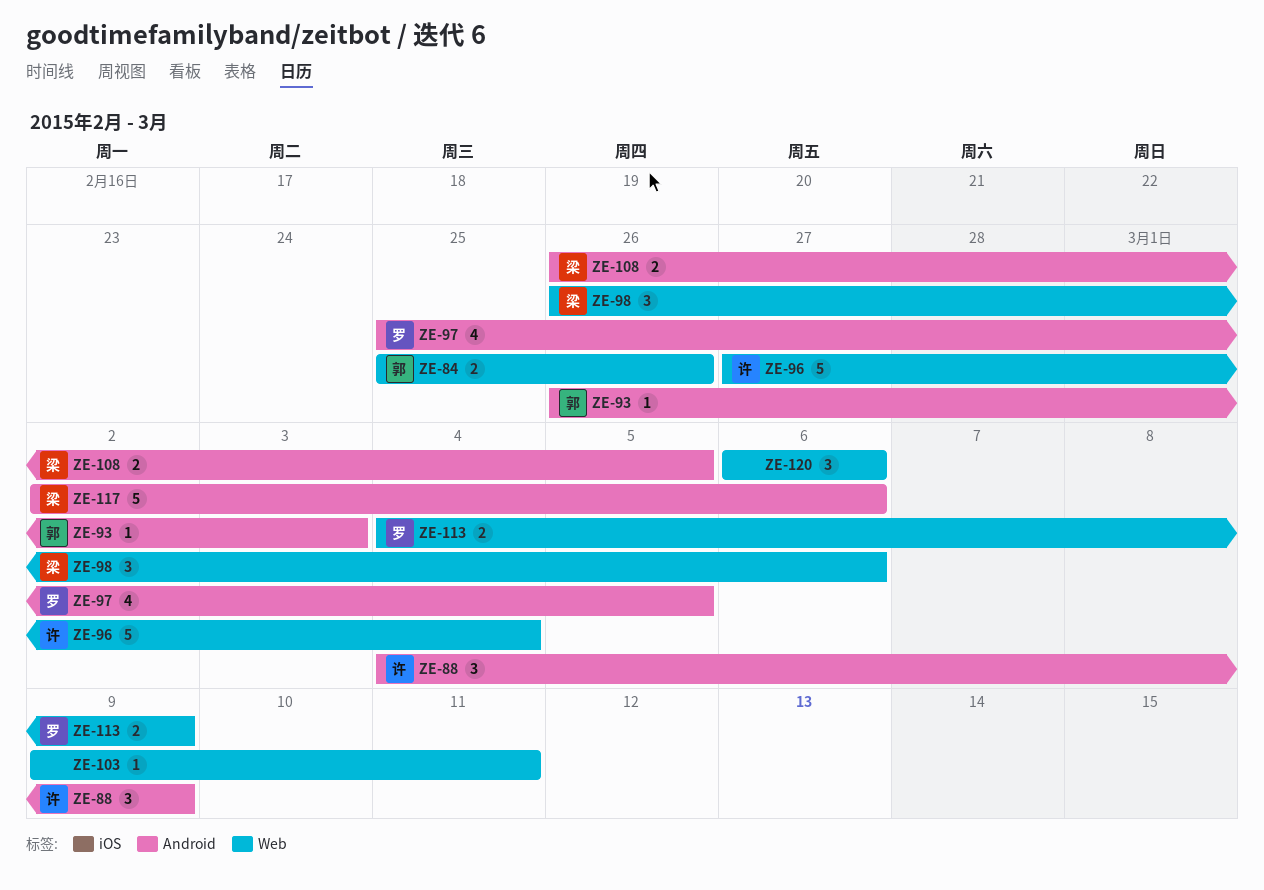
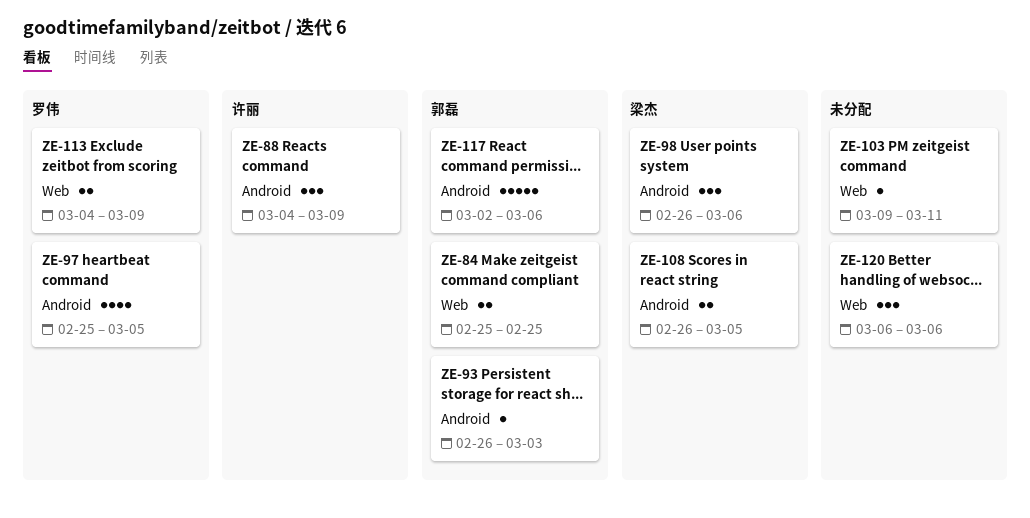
ZE-84, due: Feb 26 -> Feb 25
ZE-96: present -> none
ZE-98, label: Web -> Android
ZE-117, owner: 梁杰 -> 郭磊

